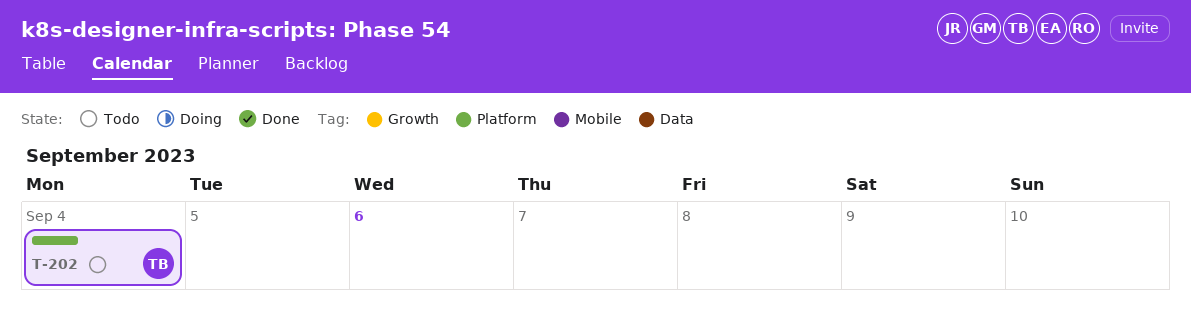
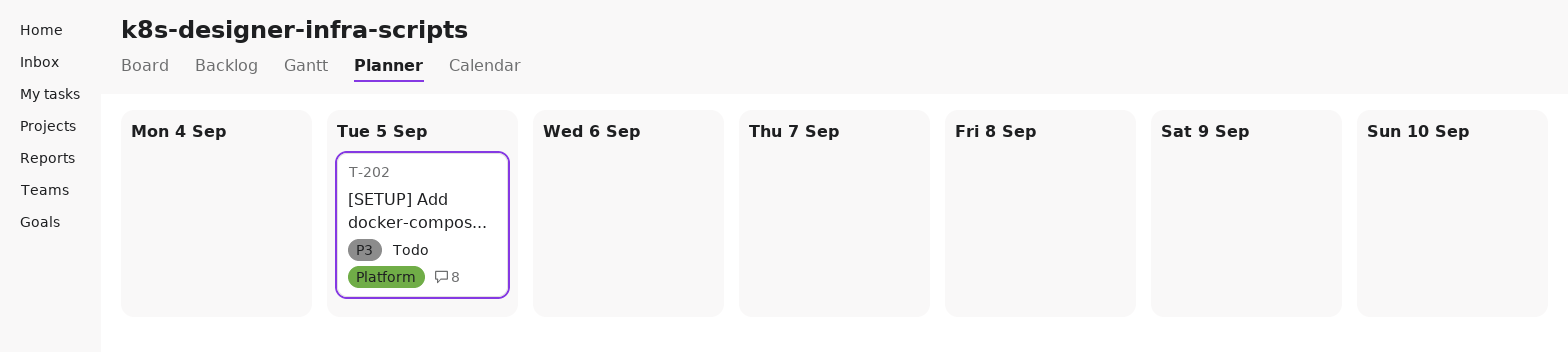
T-202, due: Sep 4 -> Sep 5

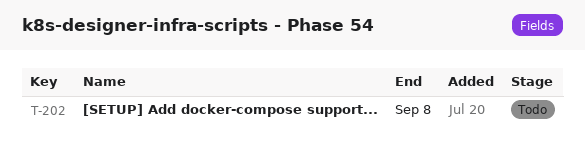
T-202, due: Sep 5 -> Sep 8

